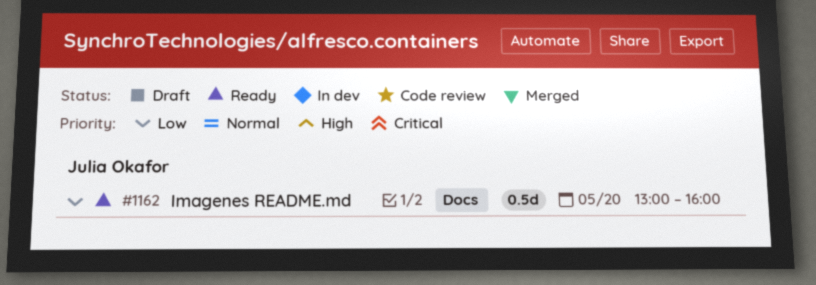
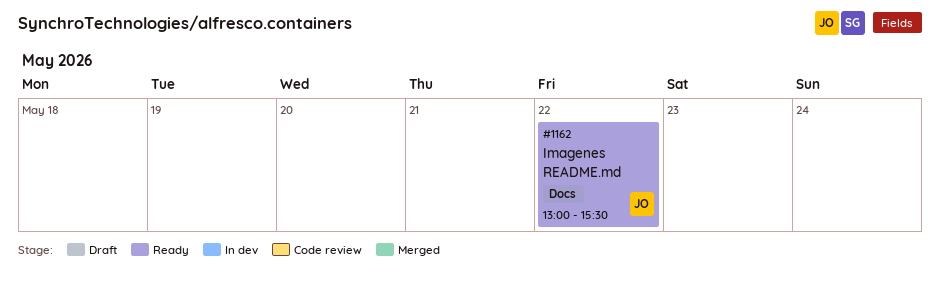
#1162, day: May 20 -> May 22
#1162, ends: 16:00 -> 15:30

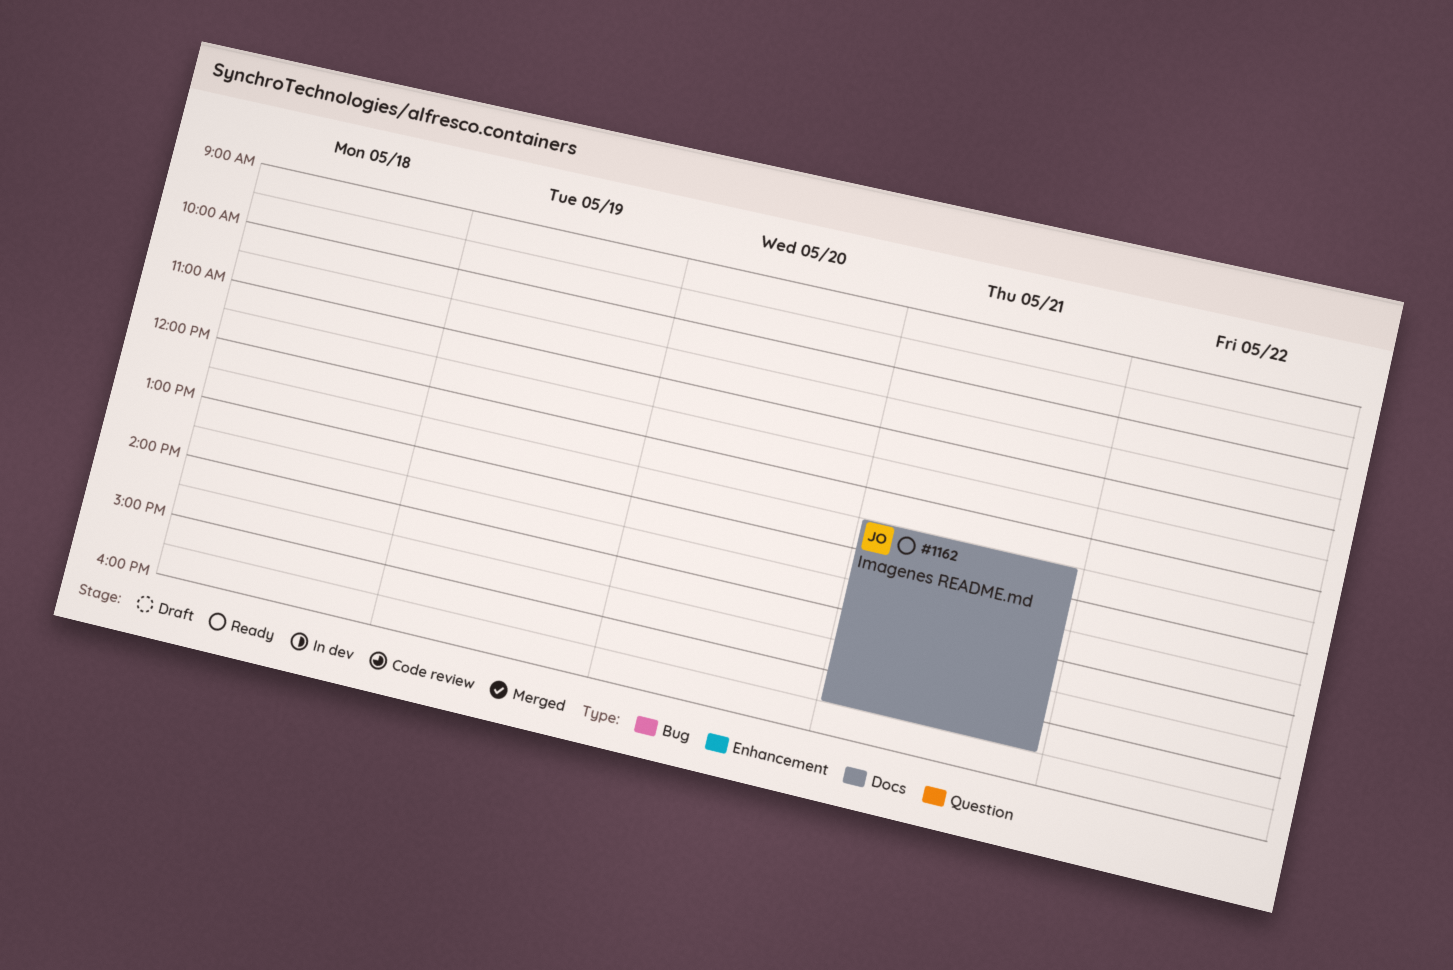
#1162, day: May 22 -> May 21
#1162, begins: 13:00 -> 12:30

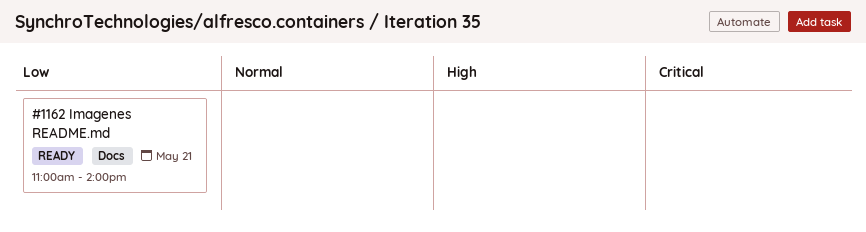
#1162, begins: 12:30 -> 11:00
#1162, ends: 15:30 -> 14:00

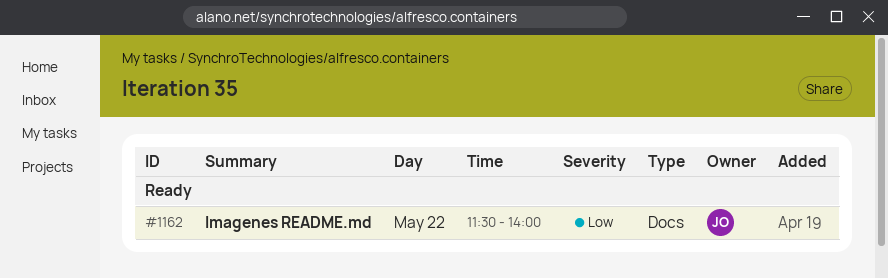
#1162, day: May 21 -> May 22
#1162, begins: 11:00 -> 11:30

